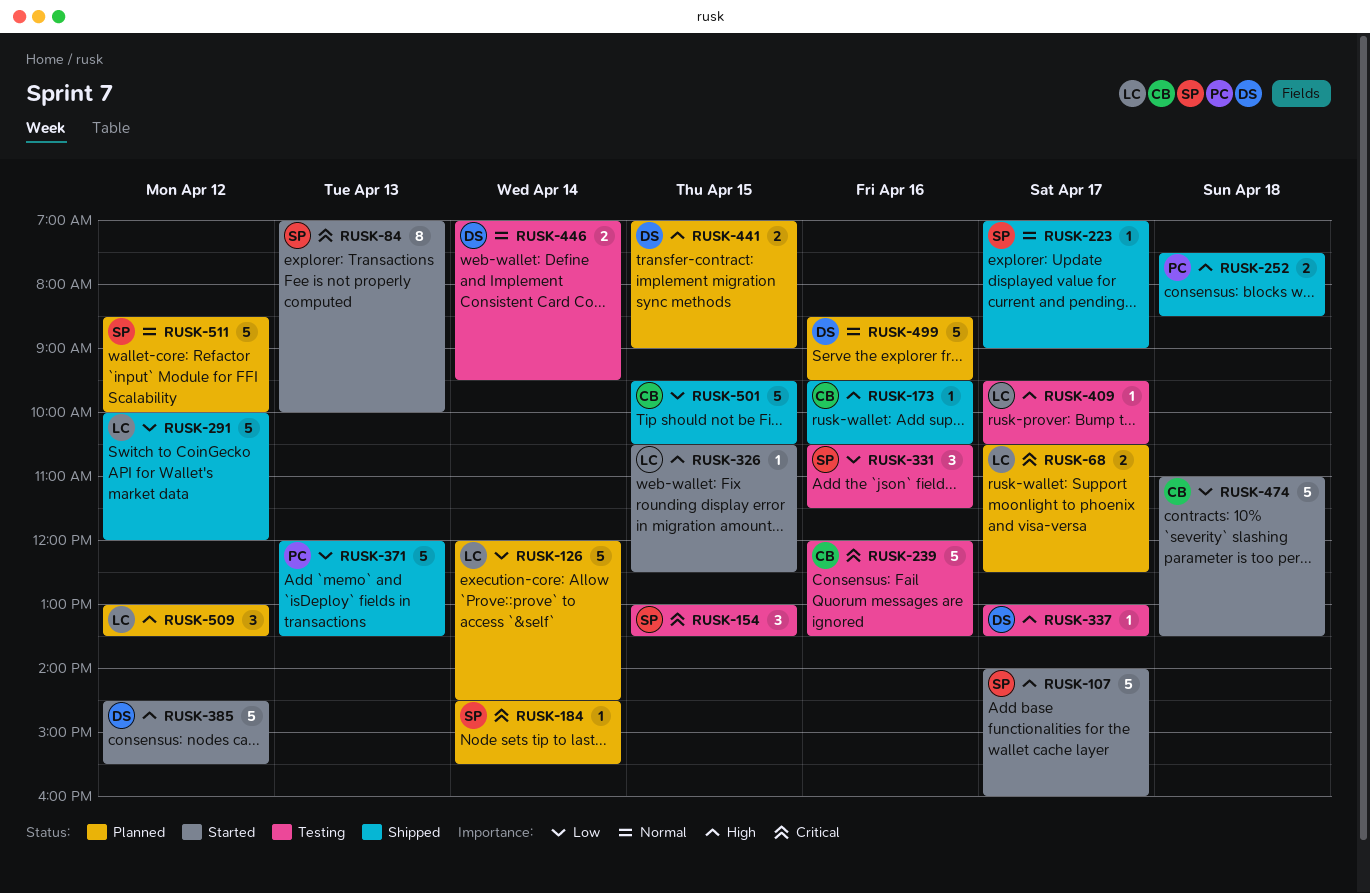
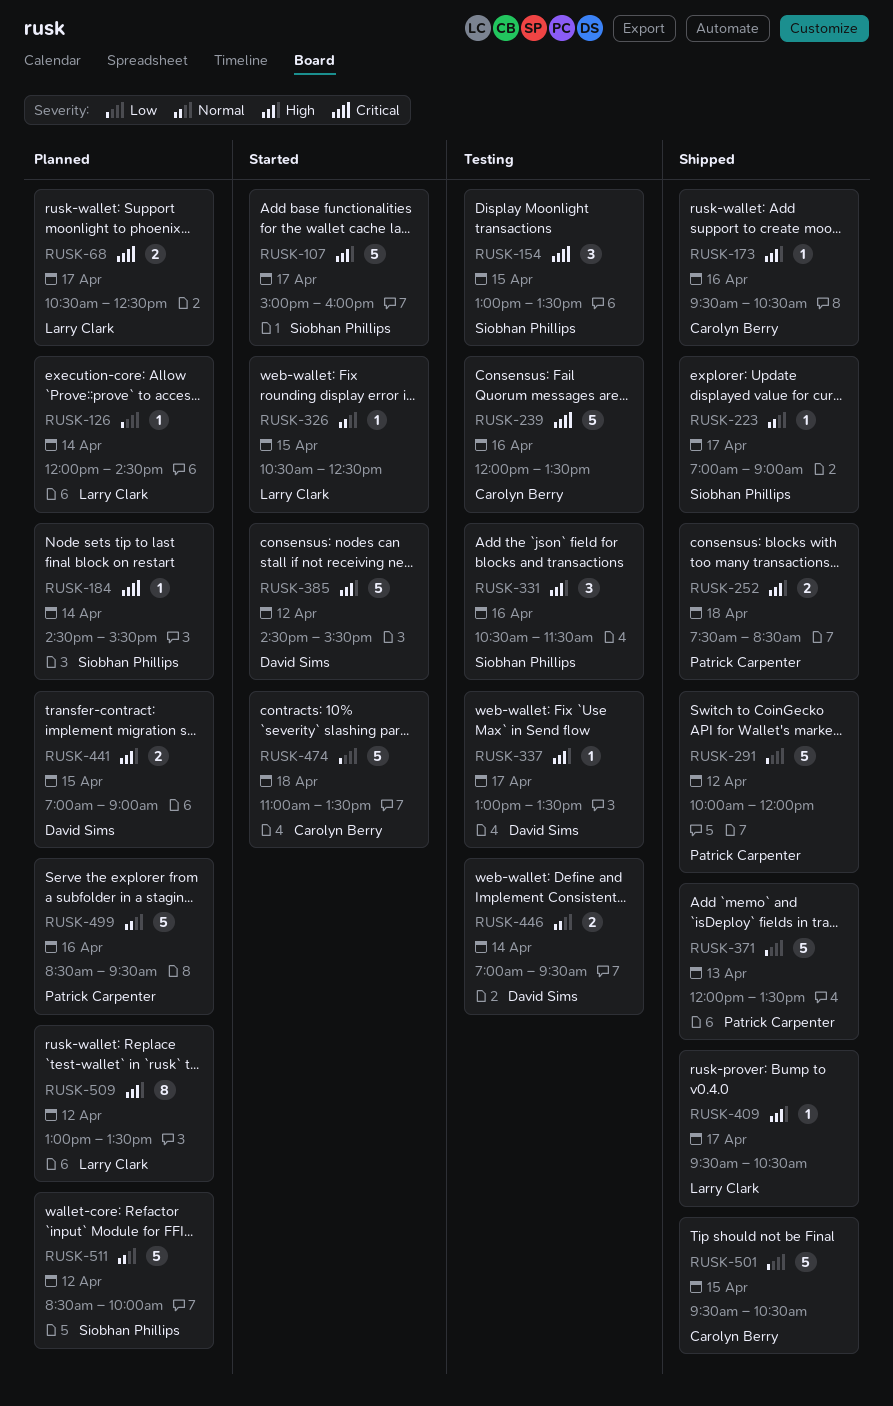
RUSK-84: present -> none
RUSK-107, begins: 14:00 -> 15:00
RUSK-126, estimate: 5 -> 1
RUSK-291, owner: Larry Clark -> Patrick Carpenter
RUSK-326, priority: High -> Normal
RUSK-331, priority: Low -> High
RUSK-409, status: Testing -> Shipped
RUSK-499, owner: David Sims -> Patrick Carpenter
RUSK-509, estimate: 3 -> 8

